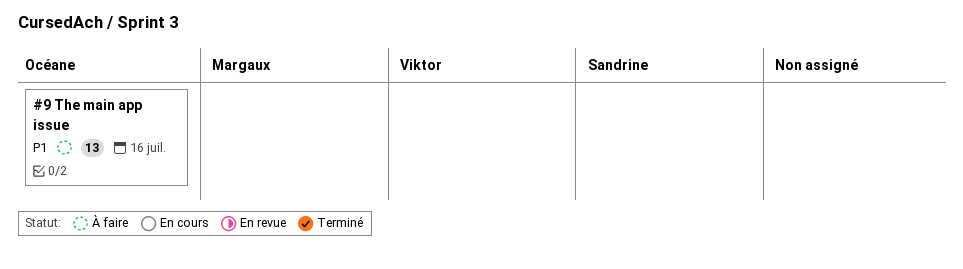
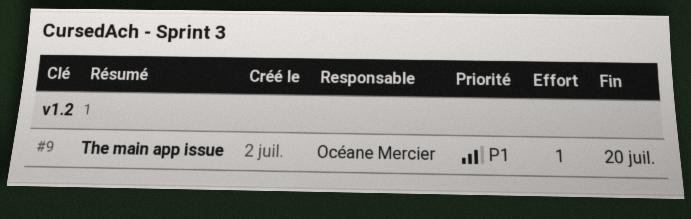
#9, estimate: 13 -> 1
#9, due: Jul 16 -> Jul 20

